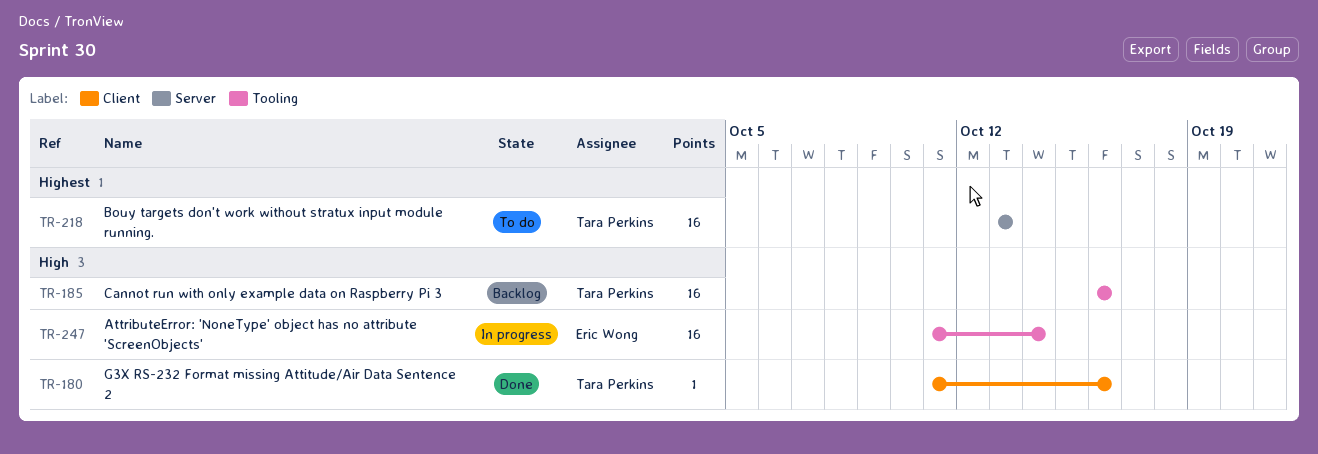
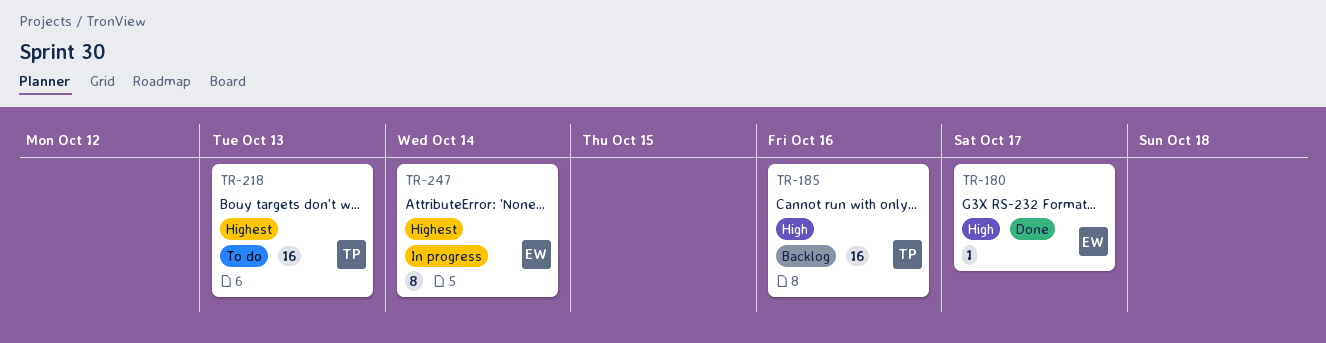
TR-180, owner: Tara Perkins -> Eric Wong
TR-180, due: Oct 16 -> Oct 17
TR-247, priority: High -> Highest
TR-247, estimate: 16 -> 8

